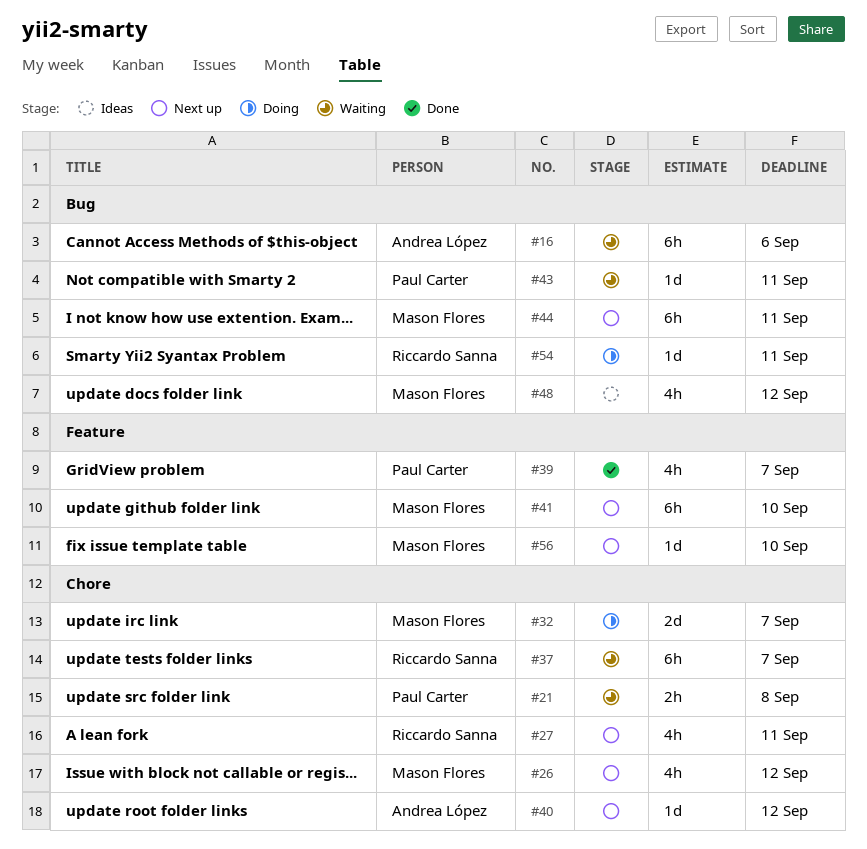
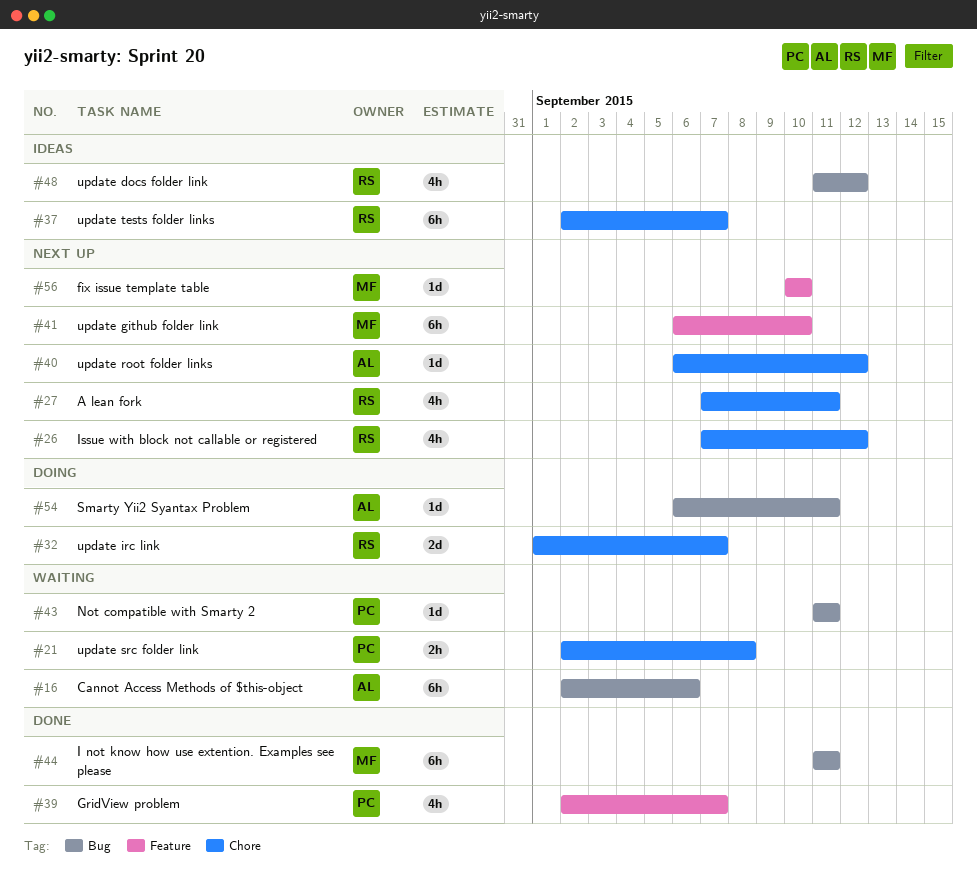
#26, owner: Mason Flores -> Riccardo Sanna
#32, owner: Mason Flores -> Riccardo Sanna
#37, status: Waiting -> Ideas
#44, status: Next up -> Done
#48, owner: Mason Flores -> Riccardo Sanna
#54, owner: Riccardo Sanna -> Andrea López

